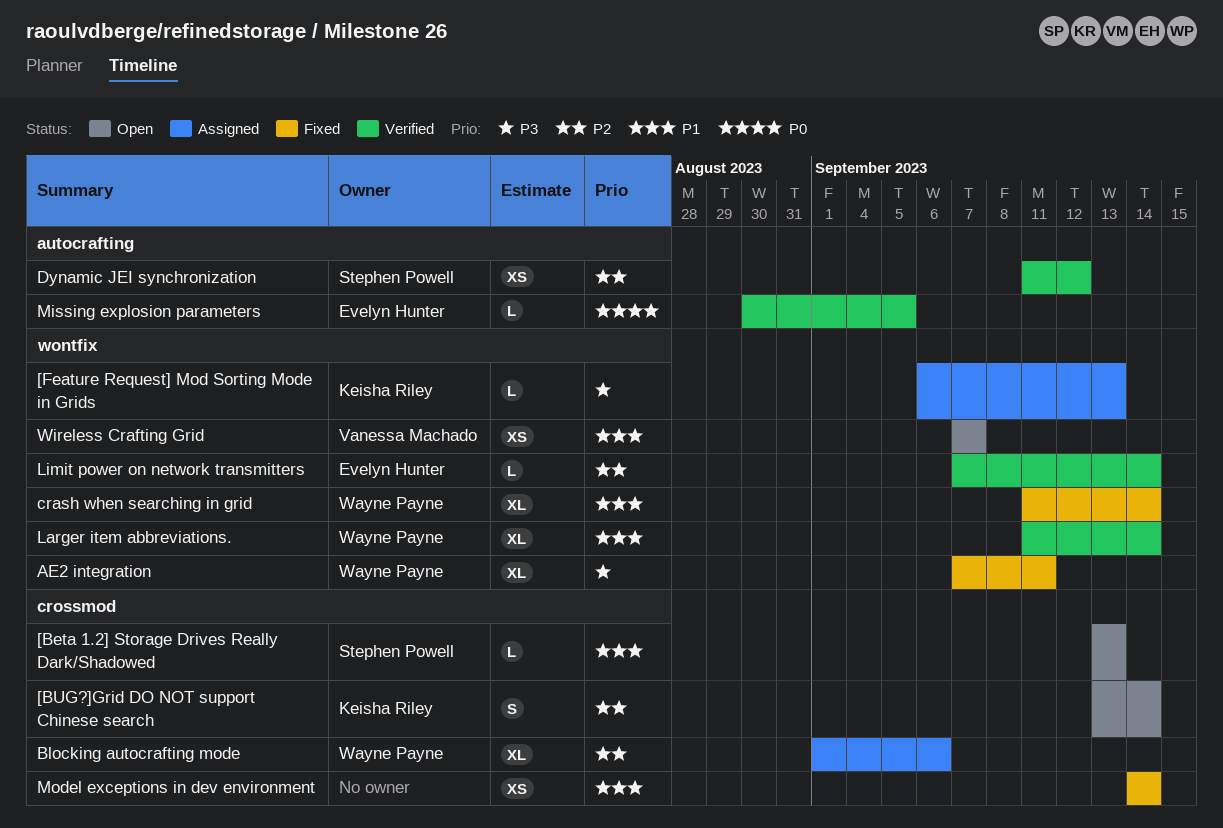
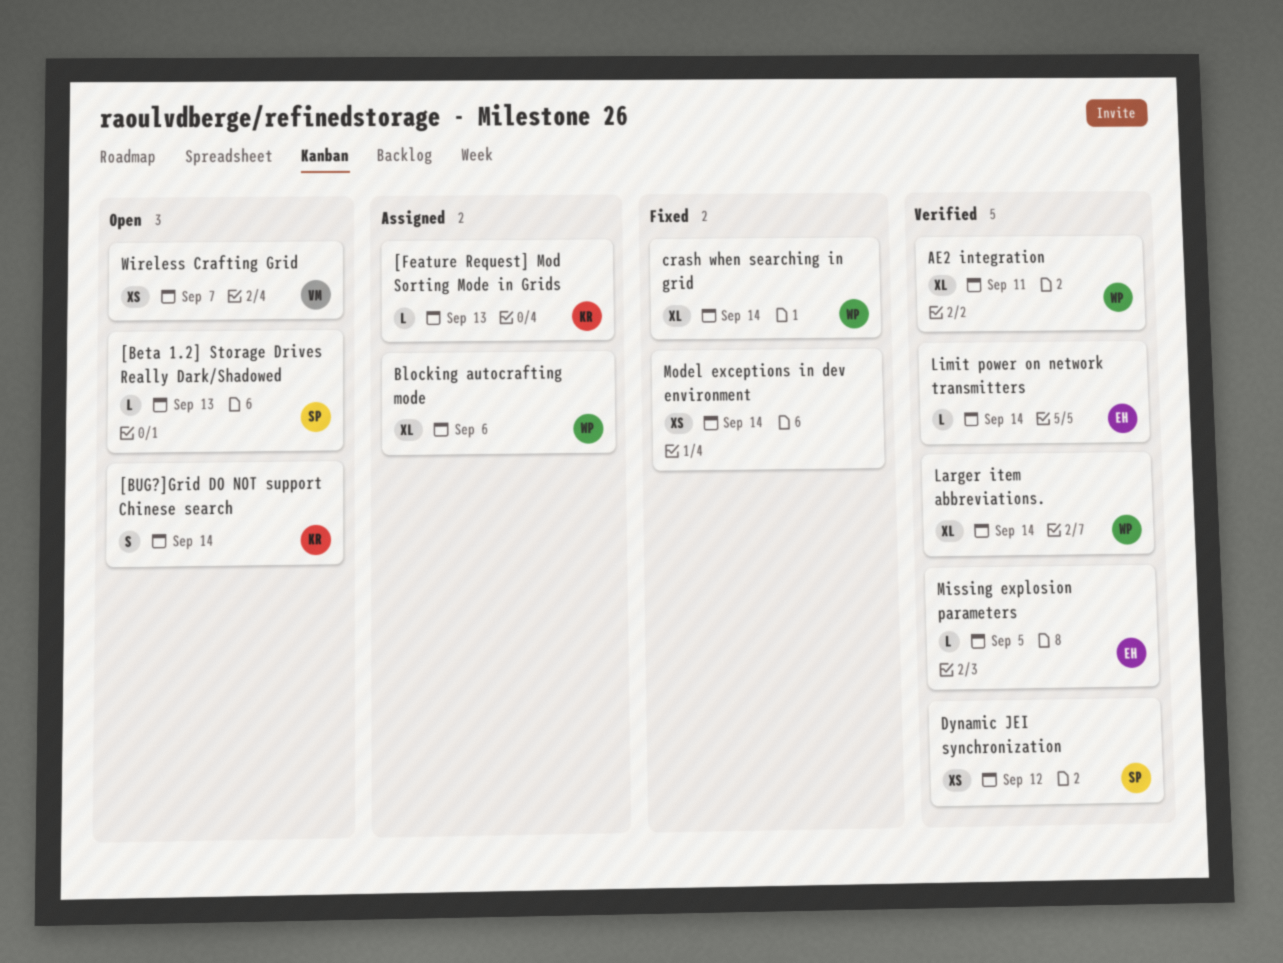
AE2 integration, status: Fixed -> Verified

